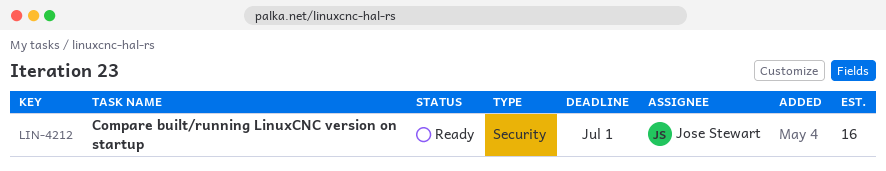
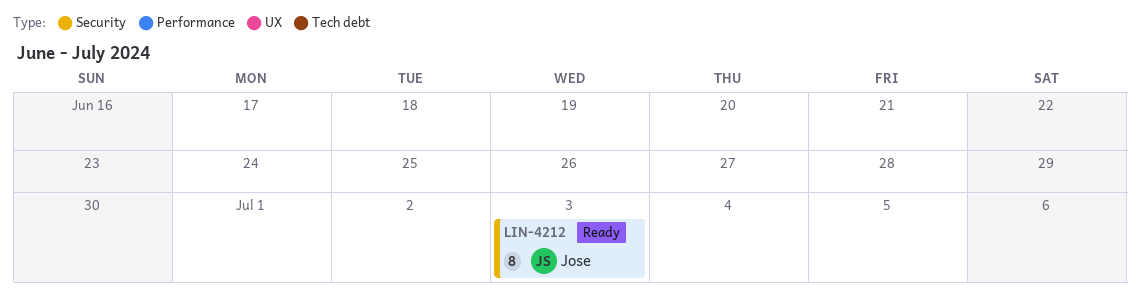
LIN-4212, estimate: 16 -> 8
LIN-4212, due: Jul 1 -> Jul 3

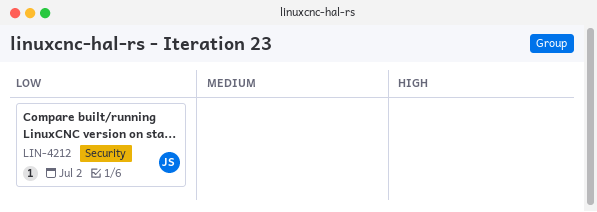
LIN-4212, estimate: 8 -> 1
LIN-4212, due: Jul 3 -> Jul 2

